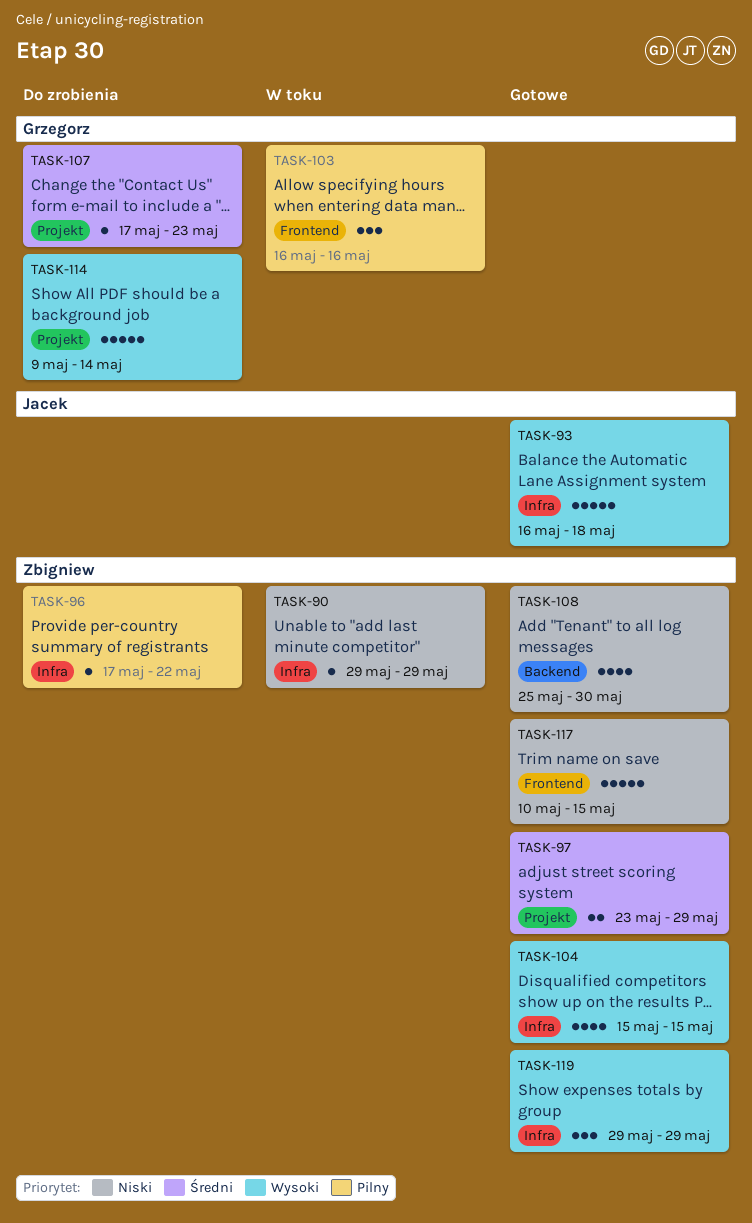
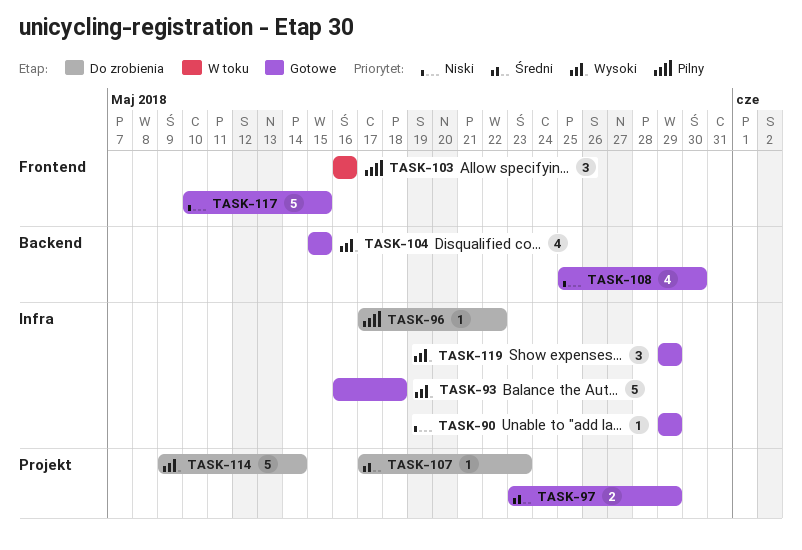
TASK-90, status: W toku -> Gotowe
TASK-104, label: Infra -> Backend

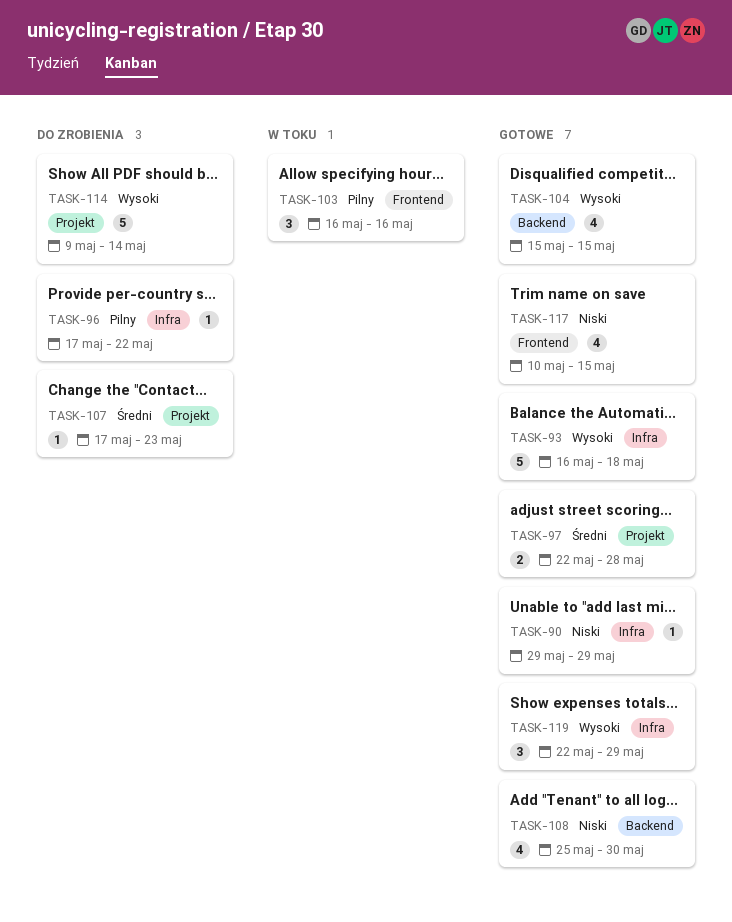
TASK-97, start: May 23 -> May 22
TASK-97, due: May 29 -> May 28
TASK-117, estimate: 5 -> 4
TASK-119, start: May 29 -> May 22

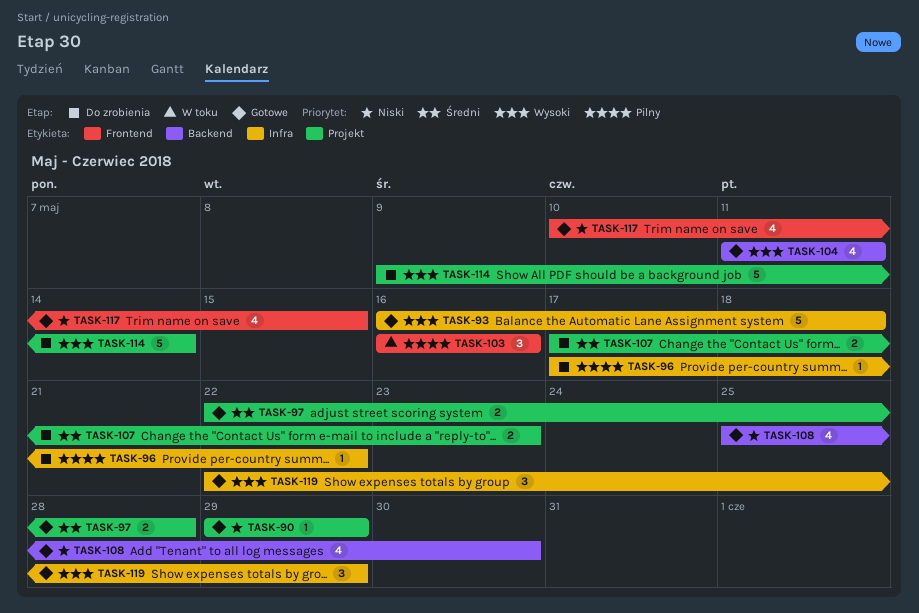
TASK-90, label: Infra -> Projekt
TASK-104, start: May 15 -> May 11
TASK-104, due: May 15 -> May 11
TASK-107, estimate: 1 -> 2

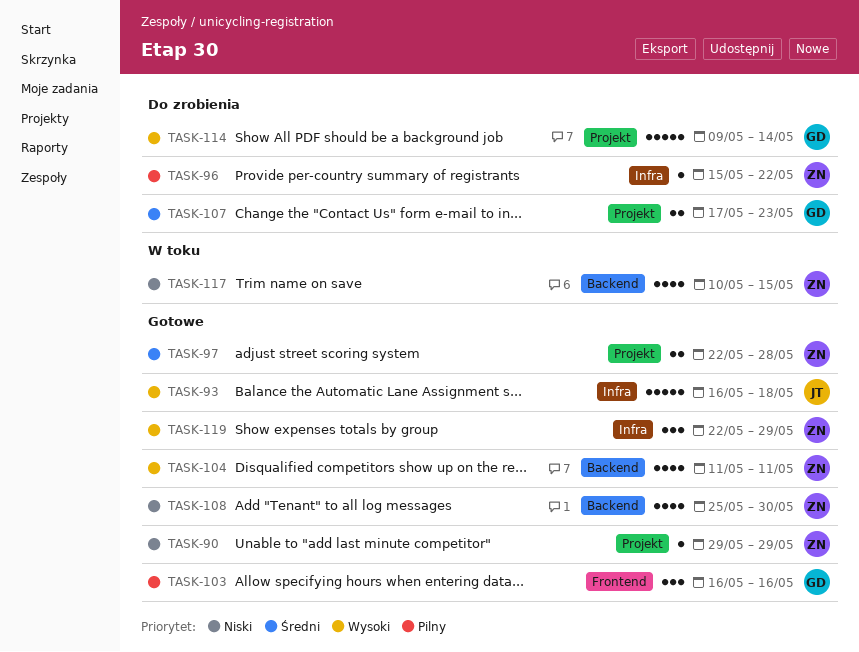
TASK-96, start: May 17 -> May 15
TASK-103, status: W toku -> Gotowe
TASK-117, status: Gotowe -> W toku
TASK-117, label: Frontend -> Backend

